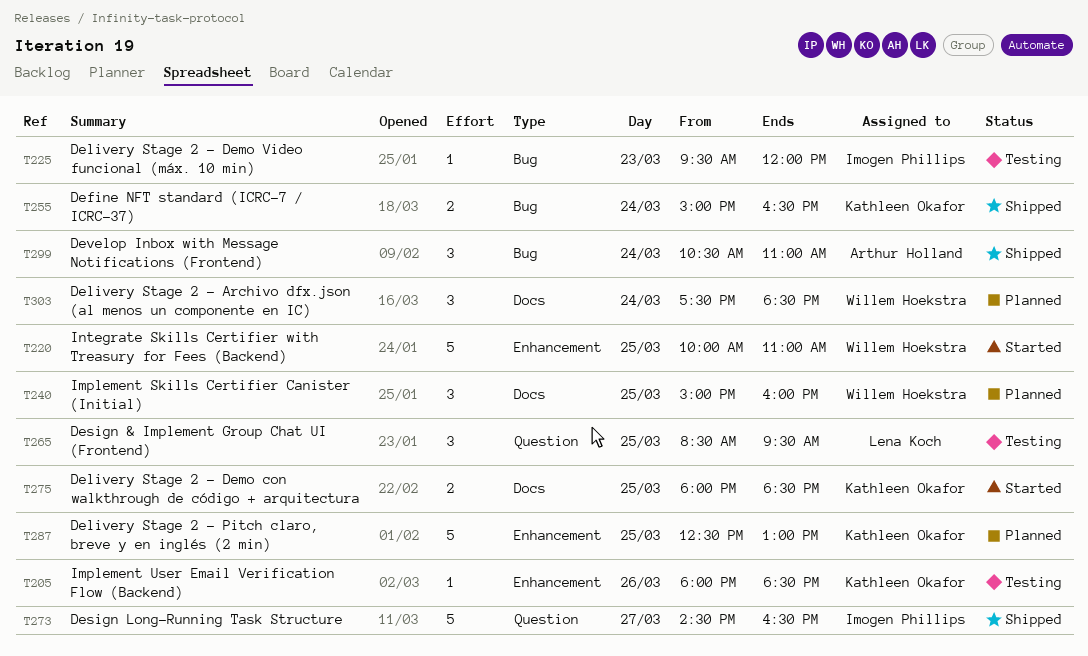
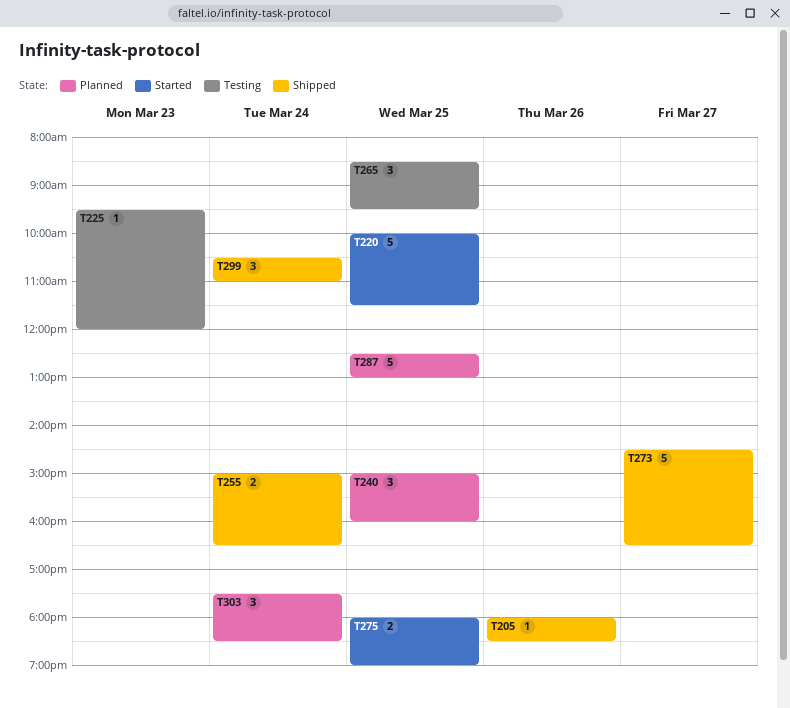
T205, status: Testing -> Shipped
T220, ends: 11:00 -> 11:30
T275, ends: 18:30 -> 19:00

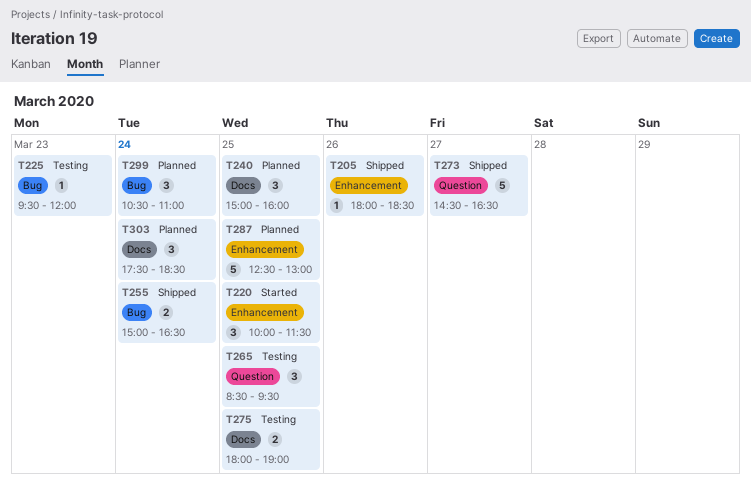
T220, estimate: 5 -> 3
T275, status: Started -> Testing
T299, status: Shipped -> Planned

